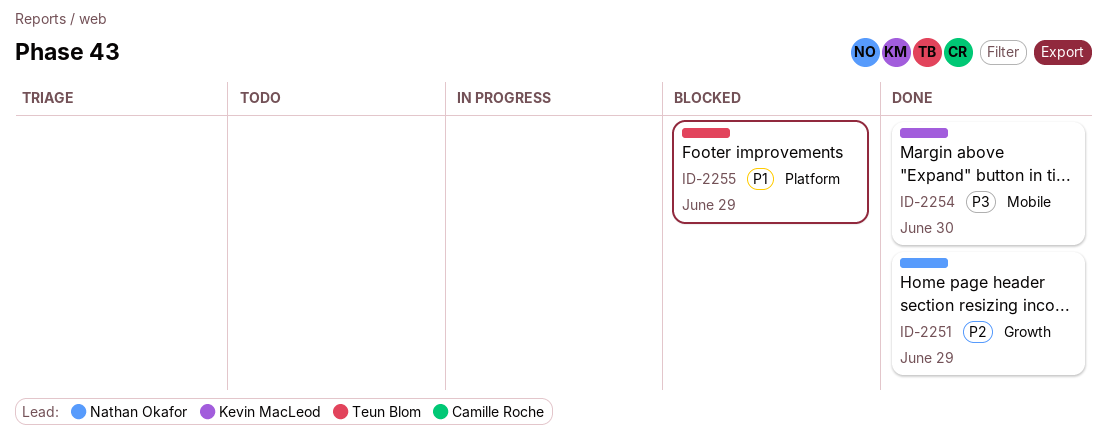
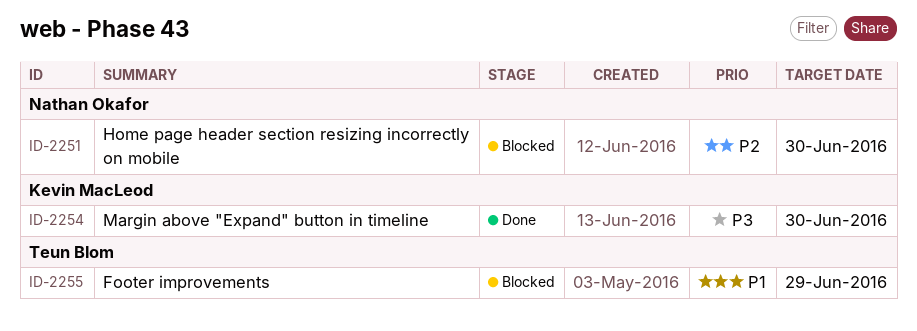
ID-2251, status: Done -> Blocked
ID-2251, due: Jun 29 -> Jun 30

